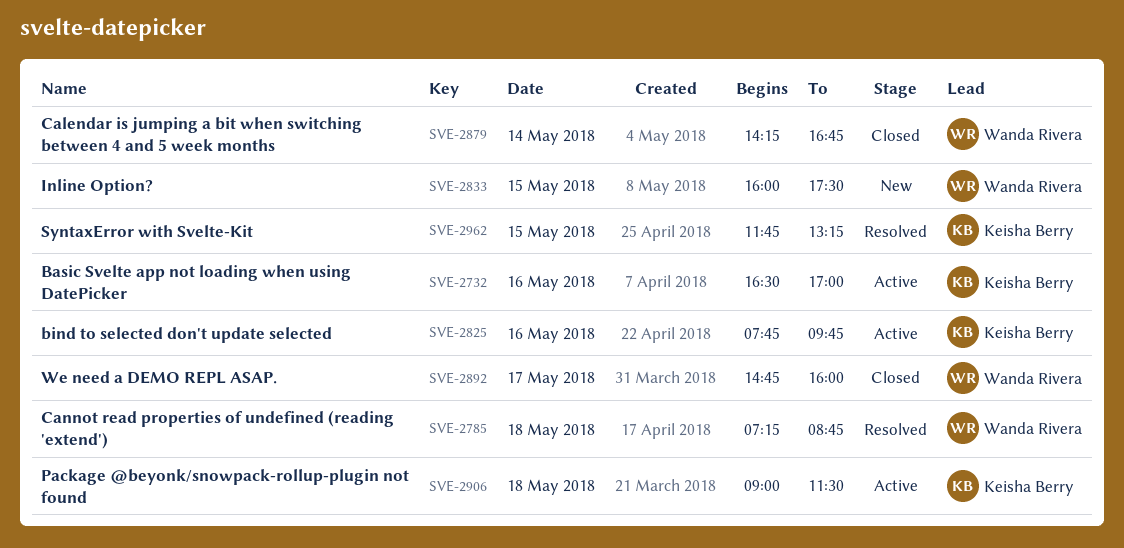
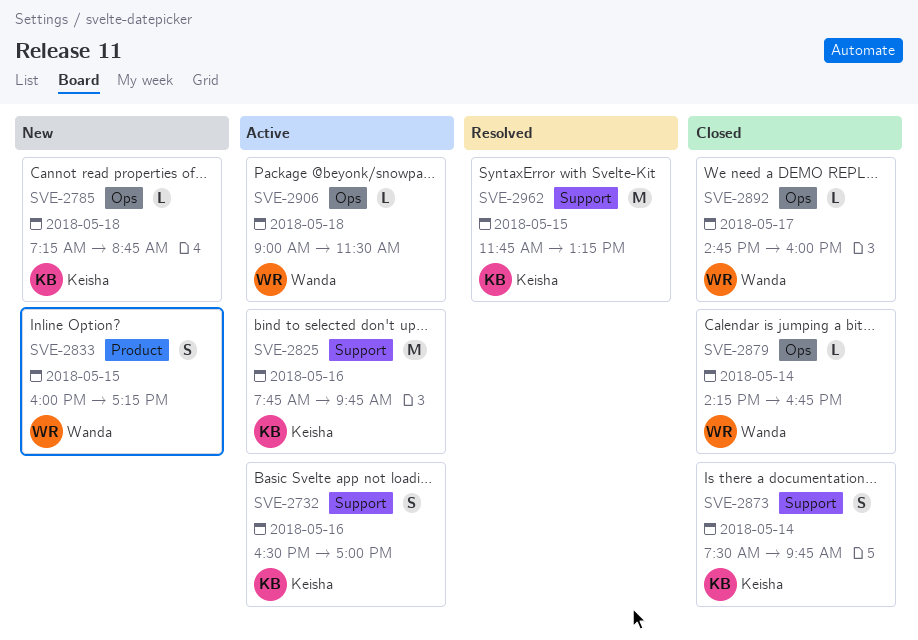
SVE-2785, status: Resolved -> New
SVE-2785, owner: Wanda Rivera -> Keisha Berry
SVE-2833, ends: 17:30 -> 17:15
SVE-2873: none -> present
SVE-2906, owner: Keisha Berry -> Wanda Rivera

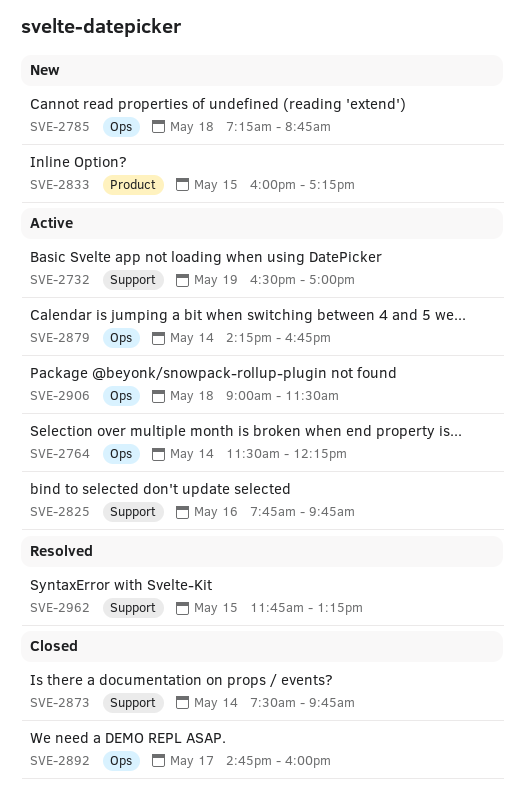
SVE-2732, day: May 16 -> May 19
SVE-2764: none -> present
SVE-2879, status: Closed -> Active

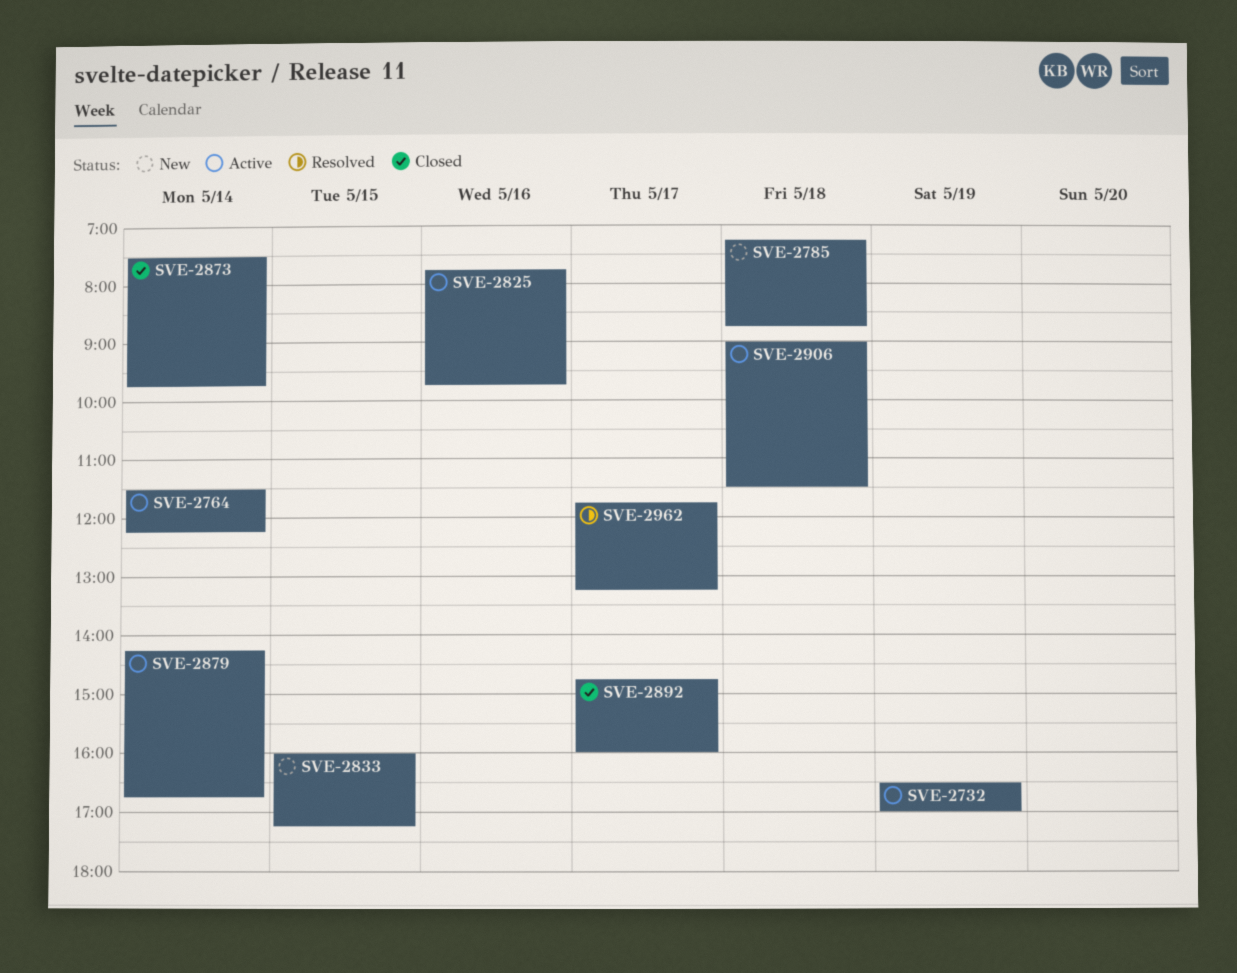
SVE-2962, day: May 15 -> May 17

